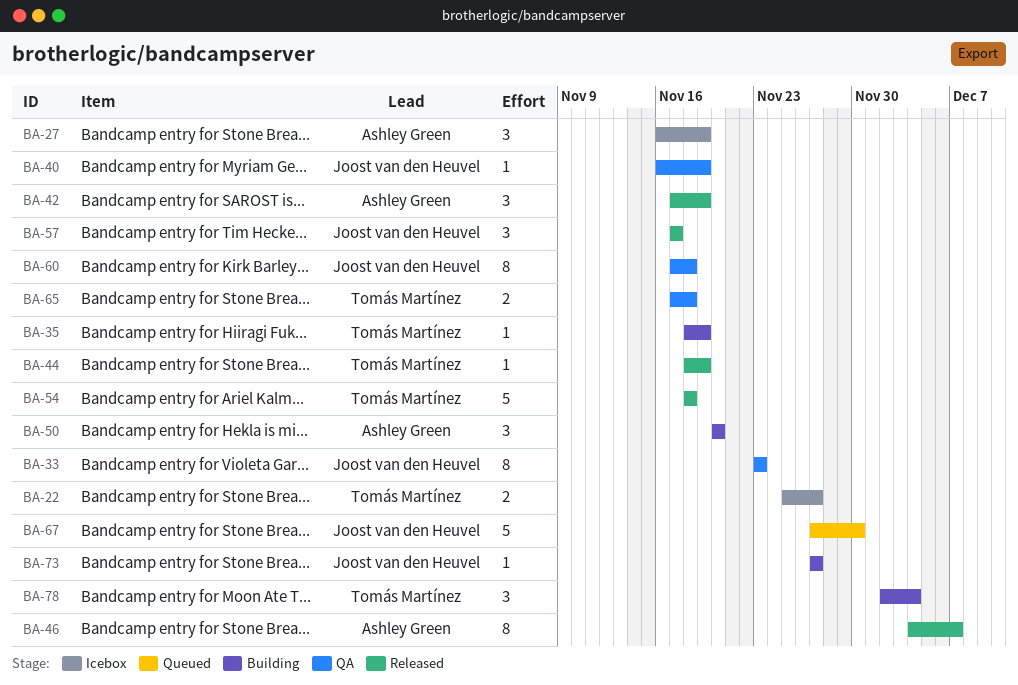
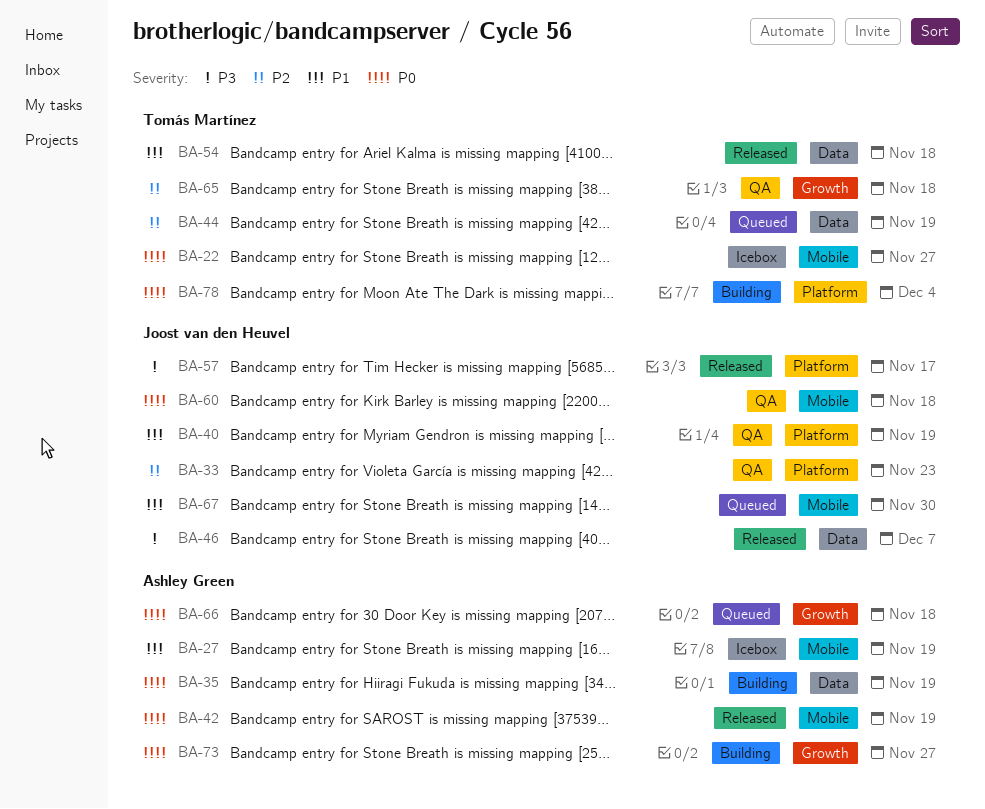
BA-35, owner: Tomás Martínez -> Ashley Green
BA-44, status: Released -> Queued
BA-46, owner: Ashley Green -> Joost van den Heuvel
BA-50: present -> none
BA-66: none -> present
BA-73, owner: Joost van den Heuvel -> Ashley Green

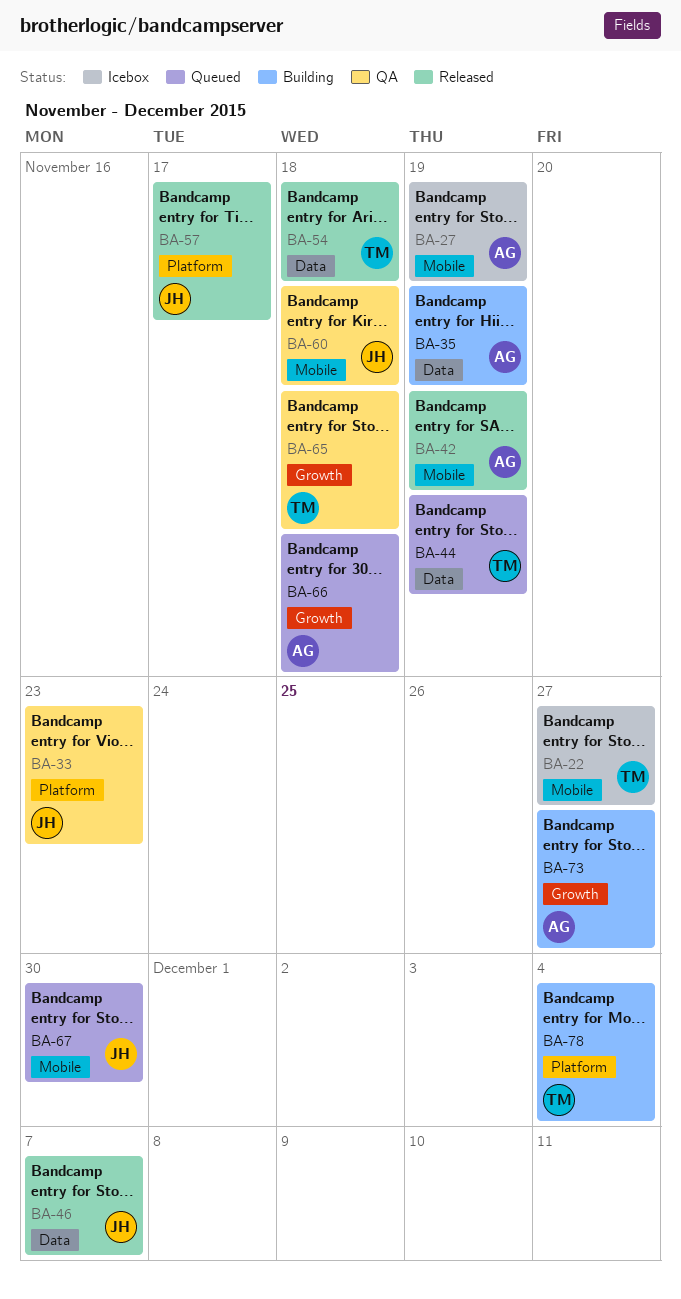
BA-40: present -> none

